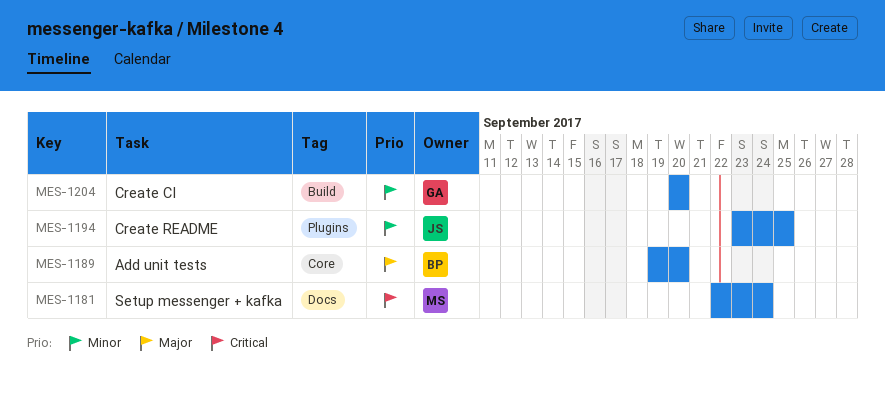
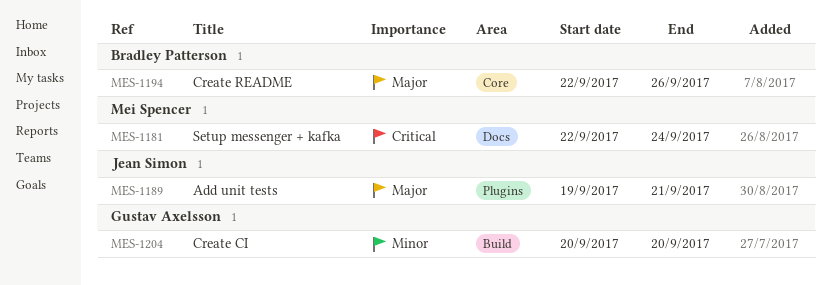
MES-1189, owner: Bradley Patterson -> Jean Simon
MES-1189, label: Core -> Plugins
MES-1189, due: Sep 20 -> Sep 21
MES-1194, owner: Jean Simon -> Bradley Patterson
MES-1194, priority: Minor -> Major
MES-1194, label: Plugins -> Core
MES-1194, start: Sep 23 -> Sep 22
MES-1194, due: Sep 25 -> Sep 26

